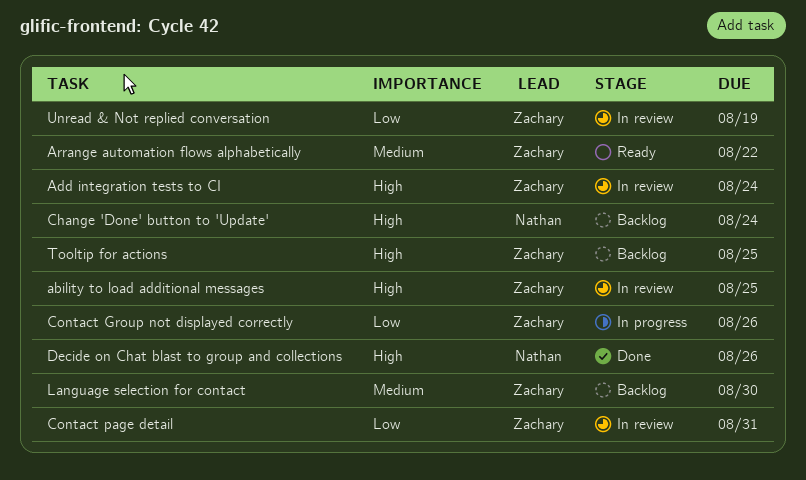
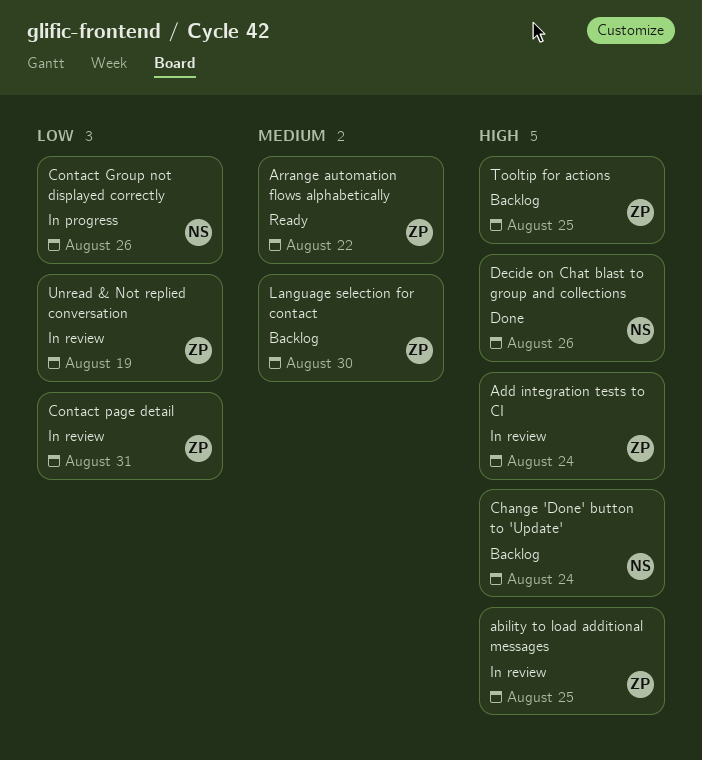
Contact Group not displayed correctly, owner: Zachary -> Nathan

